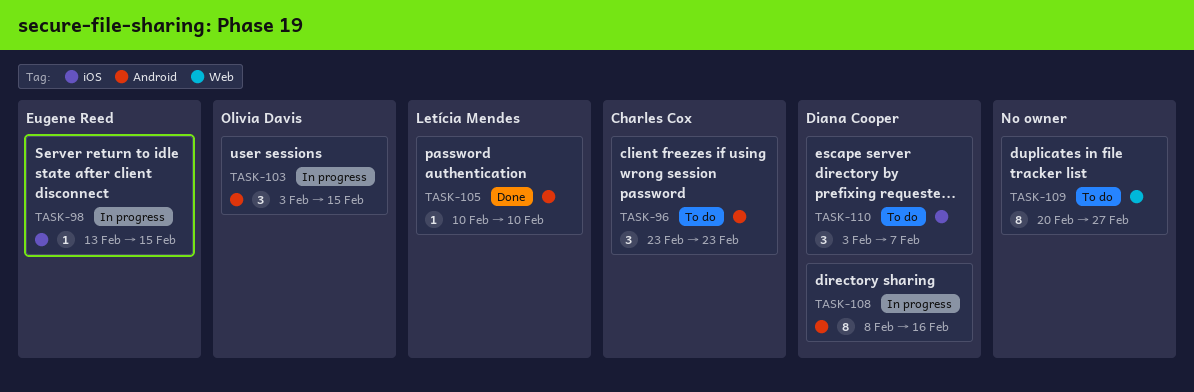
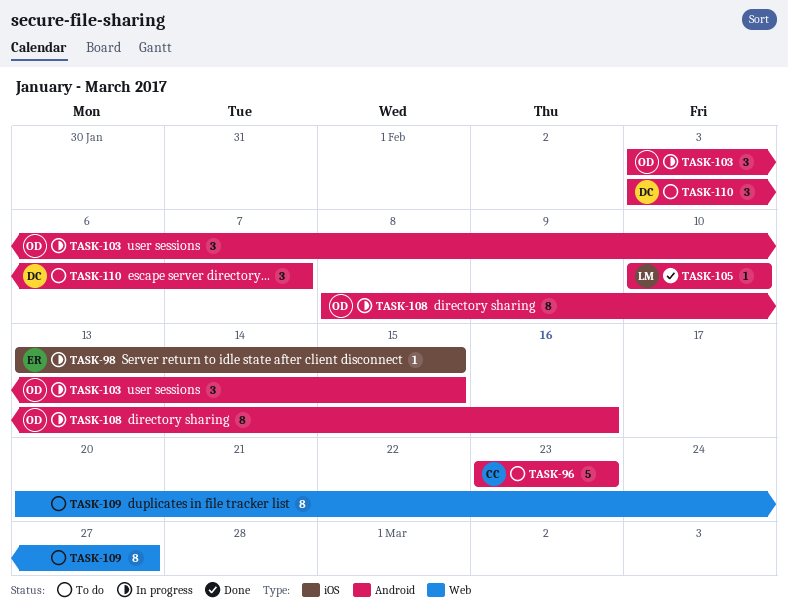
TASK-96, estimate: 3 -> 5
TASK-108, owner: Diana Cooper -> Olivia Davis
TASK-110, label: iOS -> Android

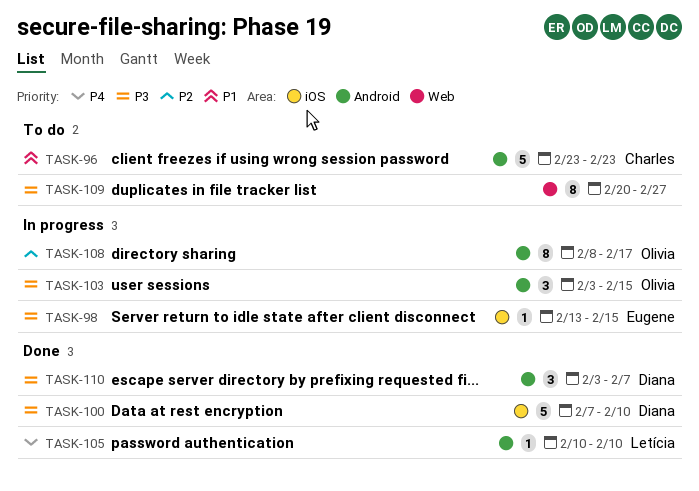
TASK-100: none -> present
TASK-108, due: Feb 16 -> Feb 17
TASK-110, status: To do -> Done

